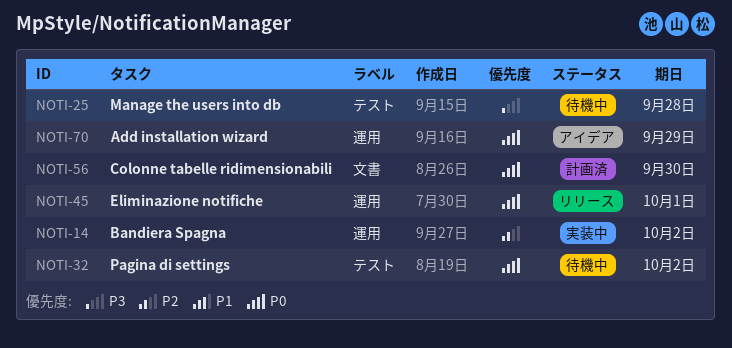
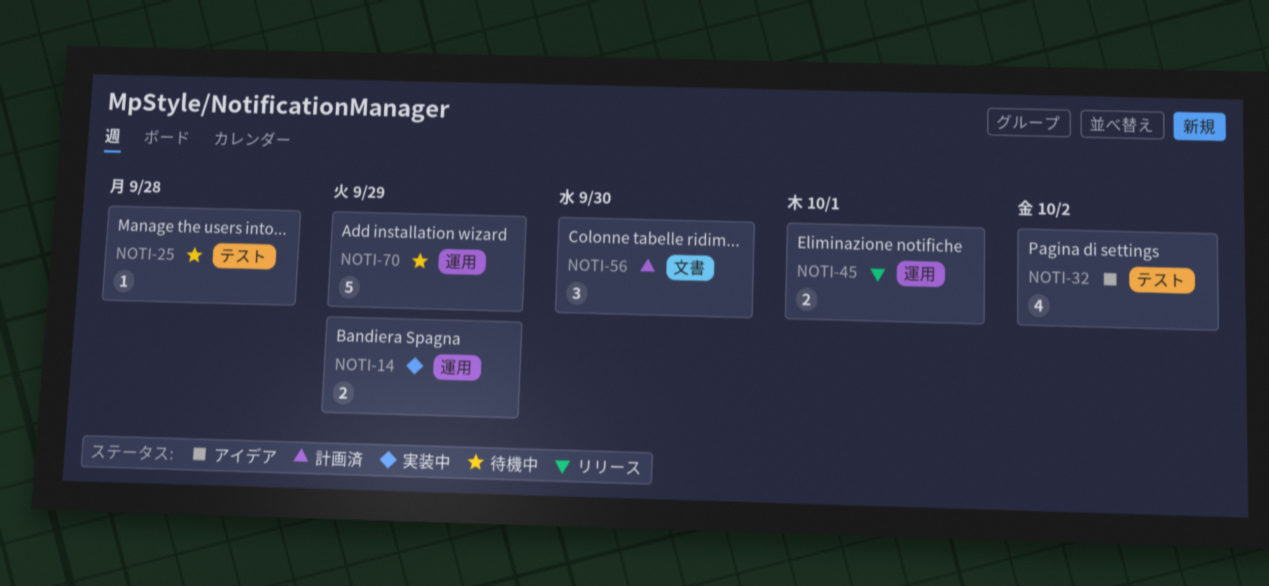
NOTI-14, due: Oct 2 -> Sep 29
NOTI-32, status: 待機中 -> アイデア
NOTI-70, status: アイデア -> 待機中

